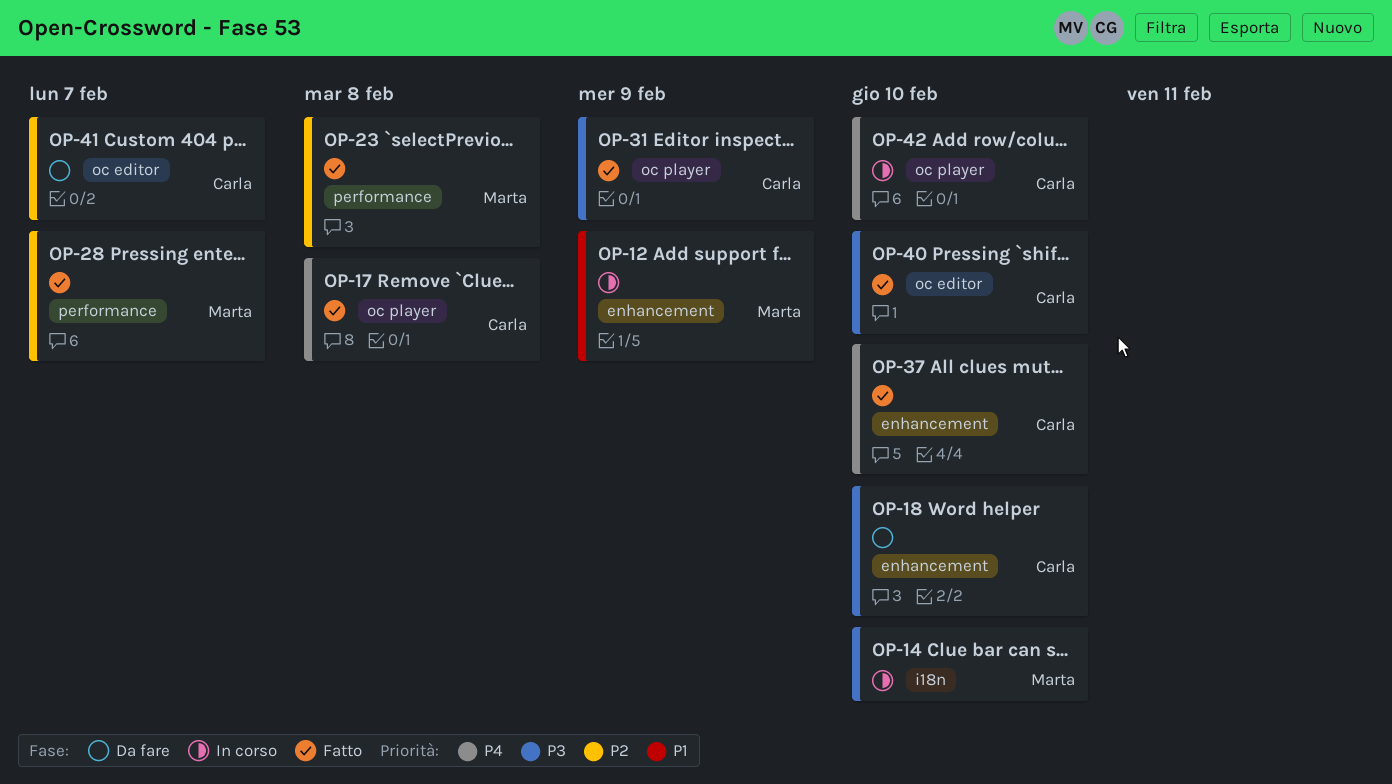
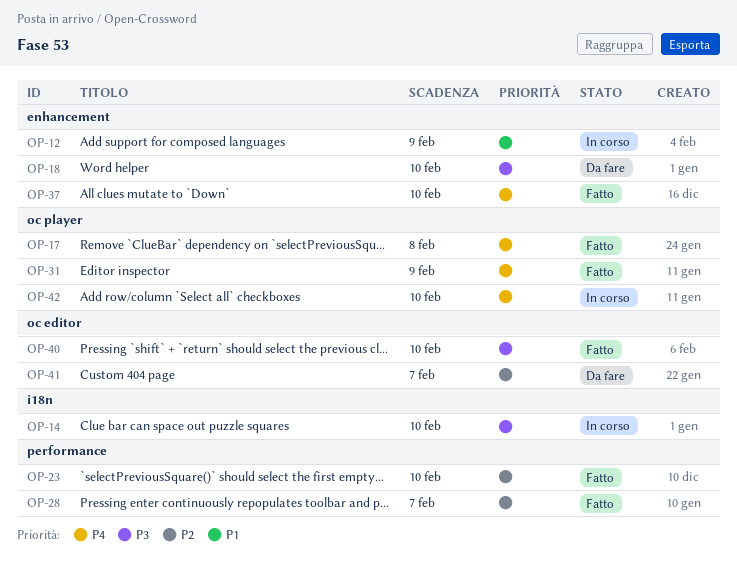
OP-23, due: Feb 8 -> Feb 10
OP-31, priority: P3 -> P4

